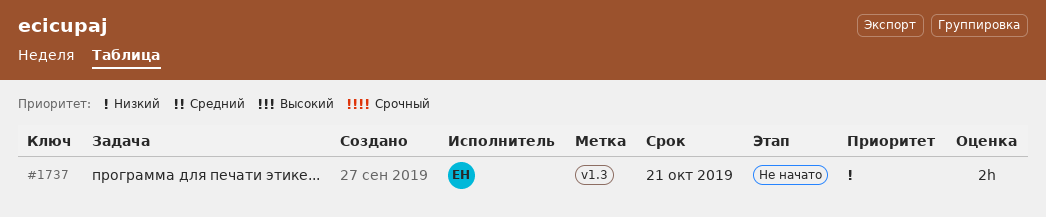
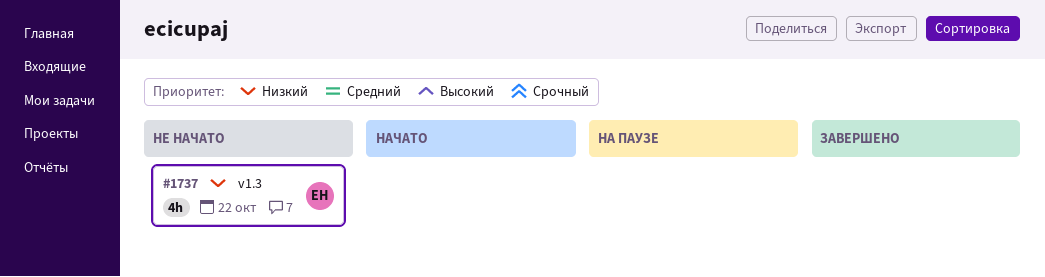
#1737, estimate: 2h -> 4h
#1737, due: Oct 21 -> Oct 22

